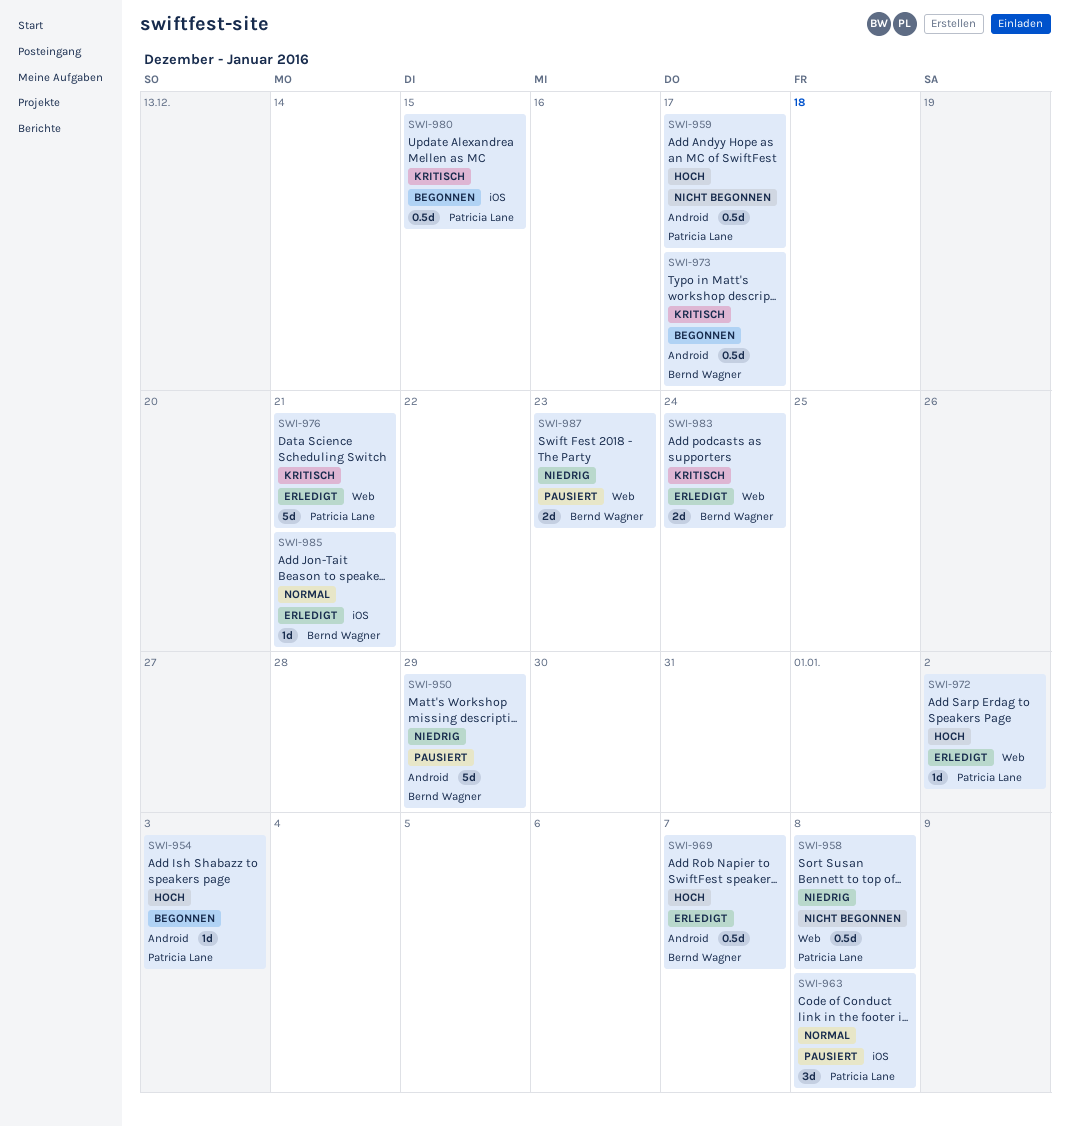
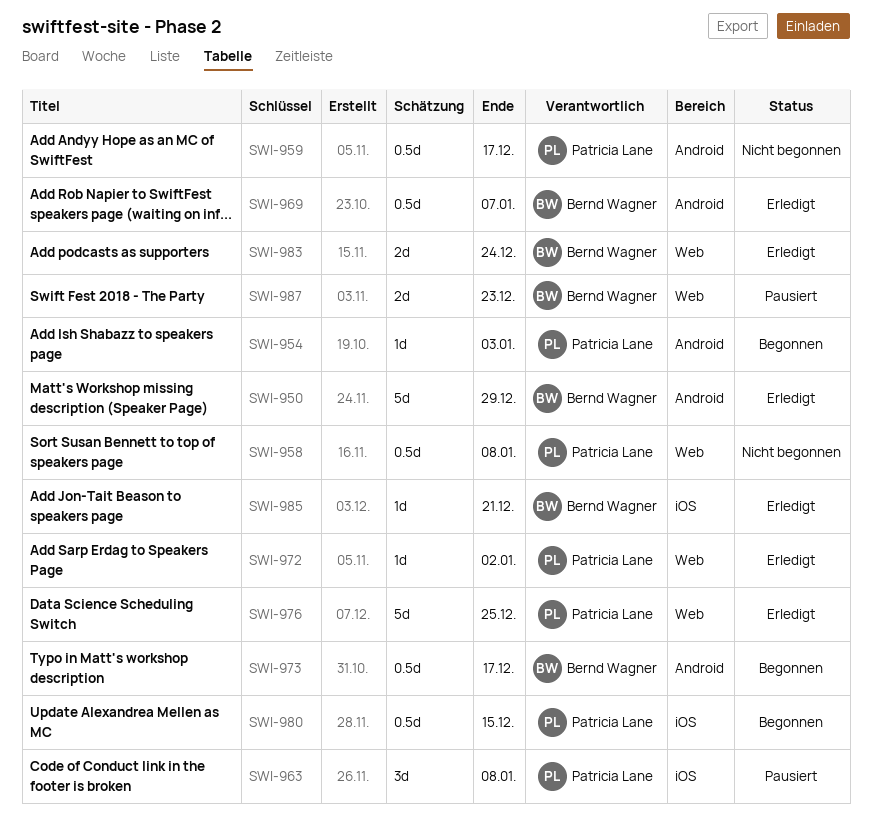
SWI-950, status: Pausiert -> Erledigt
SWI-976, due: Dec 21 -> Dec 25

